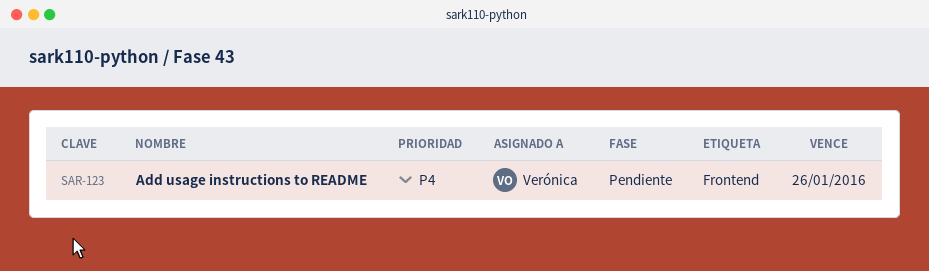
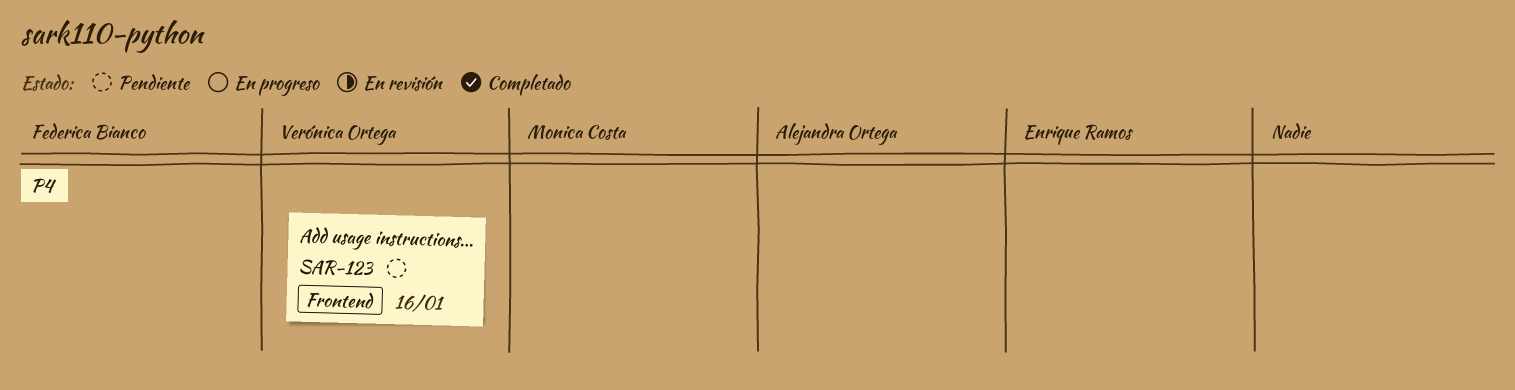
SAR-123, due: Jan 26 -> Jan 16

